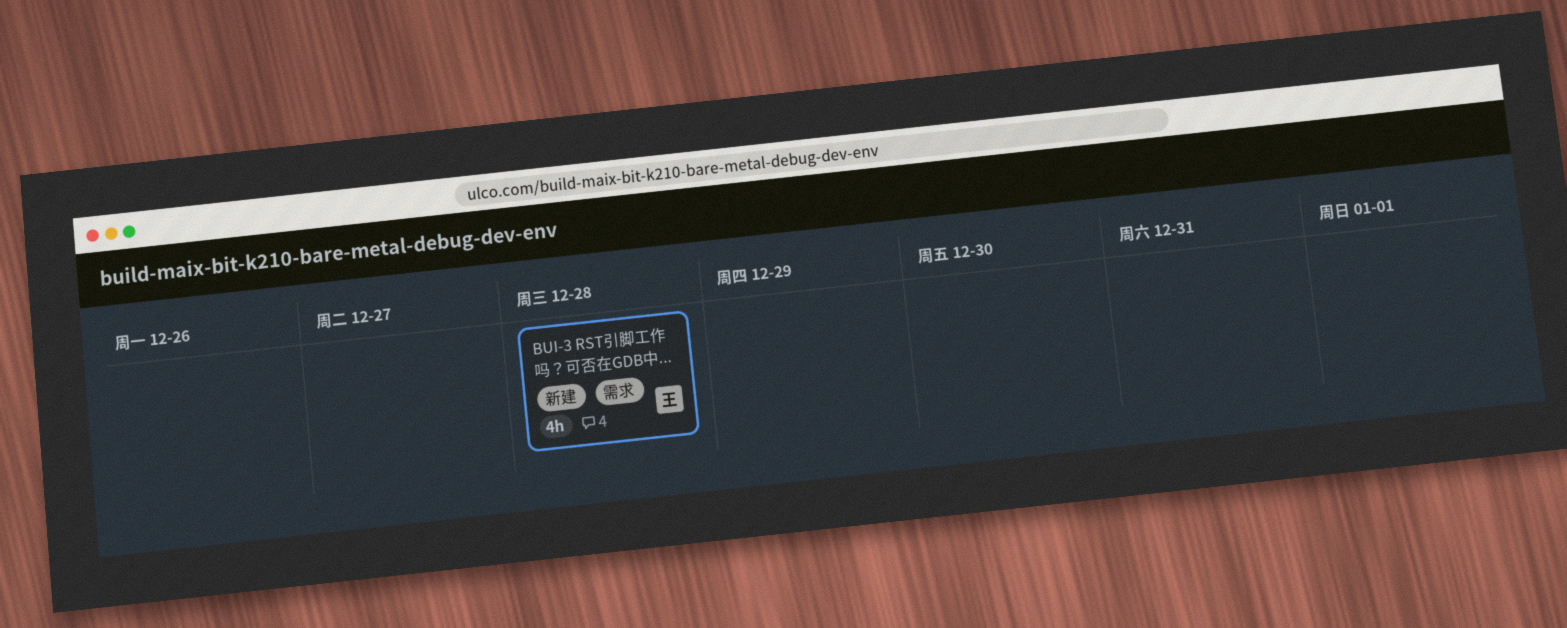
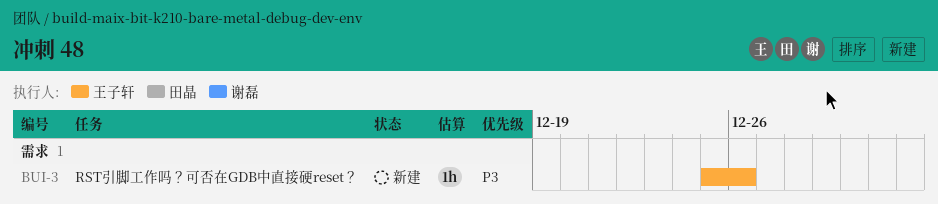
BUI-3, estimate: 4h -> 1h
BUI-3, due: Dec 28 -> Dec 26

